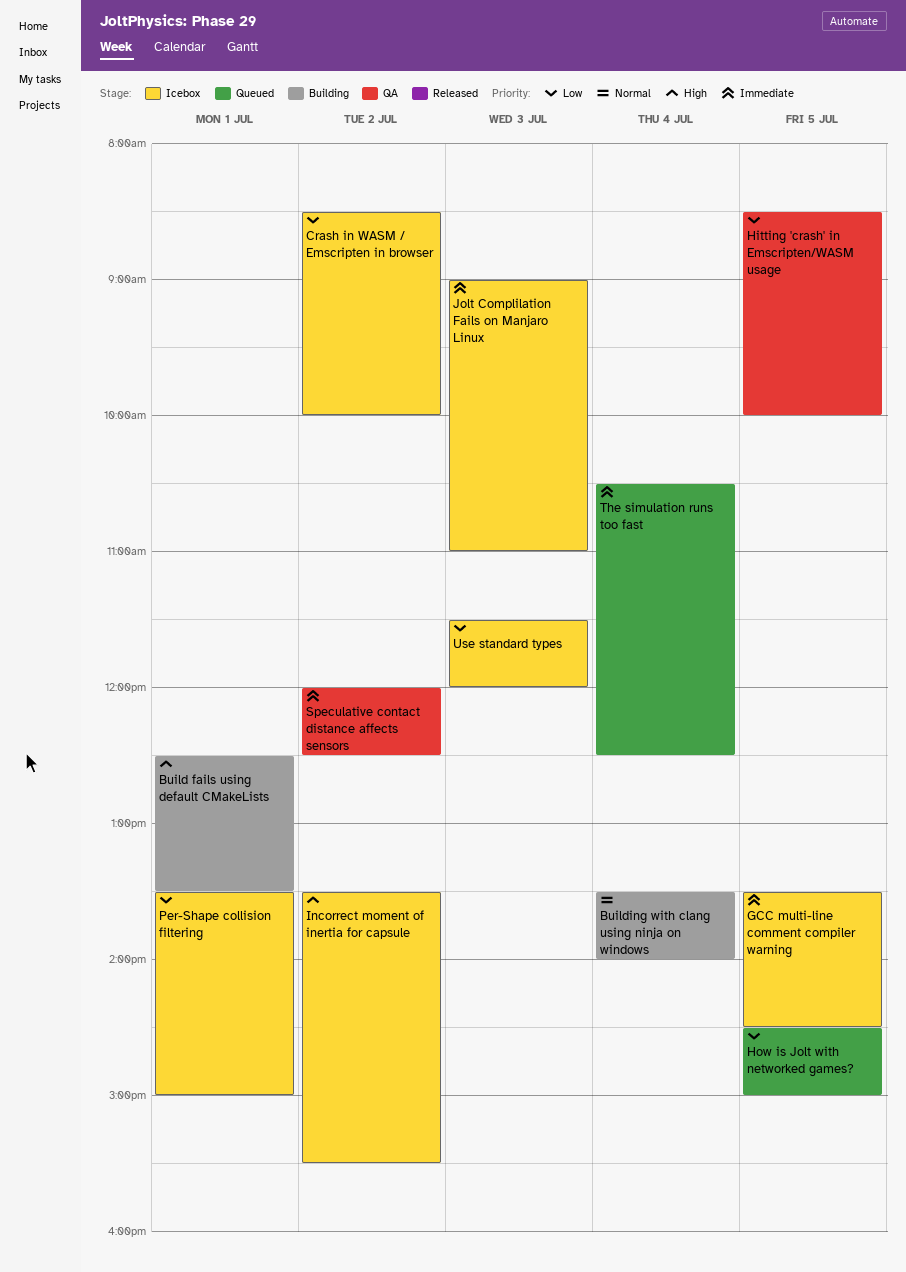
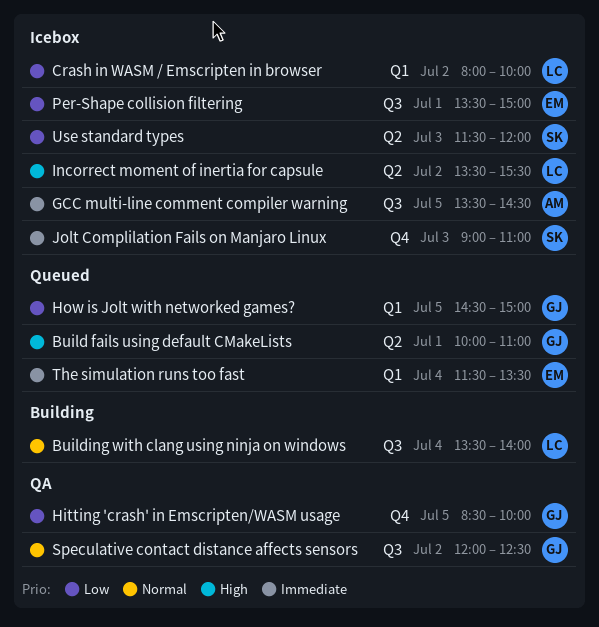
Build fails using default CMakeLists, status: Building -> Queued
Build fails using default CMakeLists, begins: 12:30 -> 10:00
Build fails using default CMakeLists, ends: 13:30 -> 11:00
Crash in WASM / Emscripten in browser, begins: 08:30 -> 08:00
Speculative contact distance affects sensors, priority: Immediate -> Normal
The simulation runs too fast, begins: 10:30 -> 11:30
The simulation runs too fast, ends: 12:30 -> 13:30

